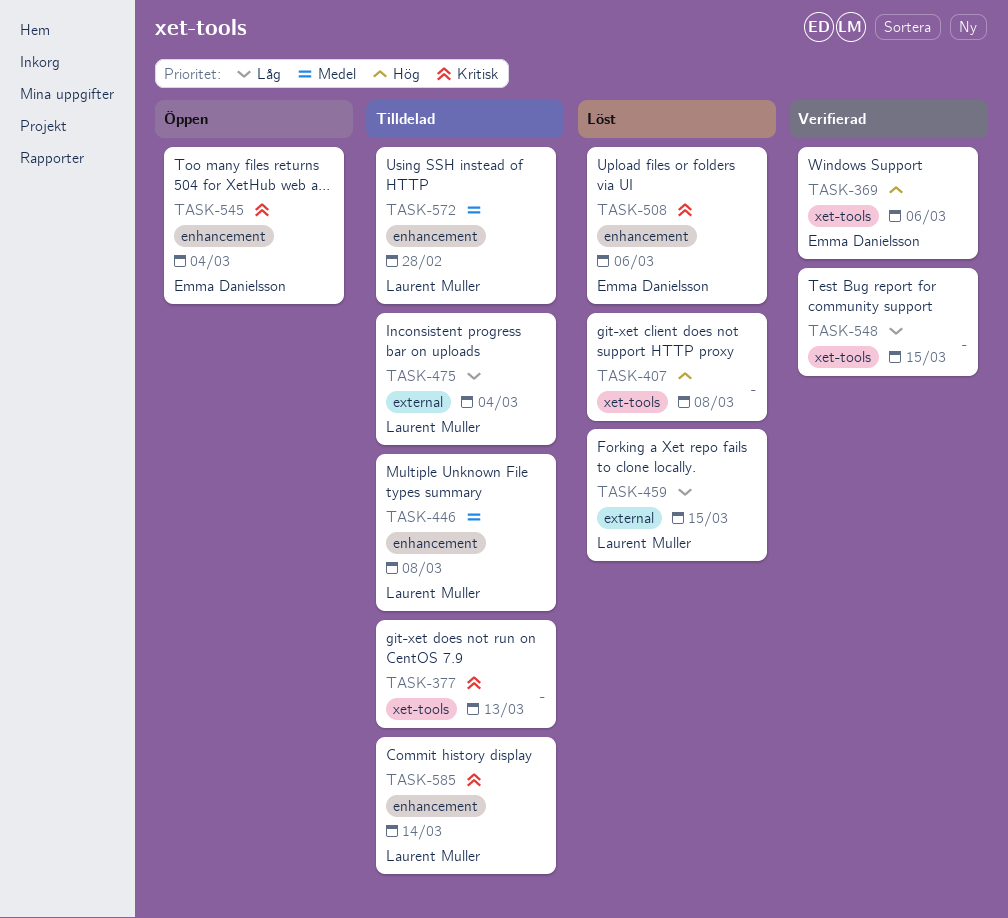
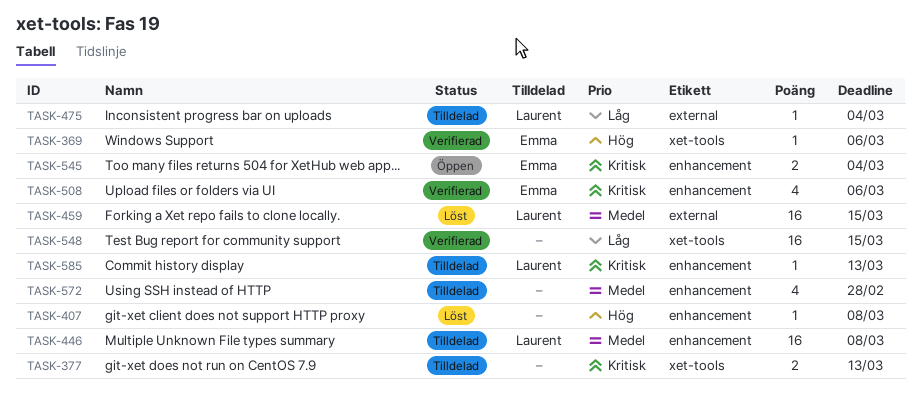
TASK-407, label: xet-tools -> enhancement
TASK-459, priority: Låg -> Medel
TASK-508, status: Löst -> Verifierad
TASK-572, owner: Laurent Muller -> none
TASK-585, due: Mar 14 -> Mar 13

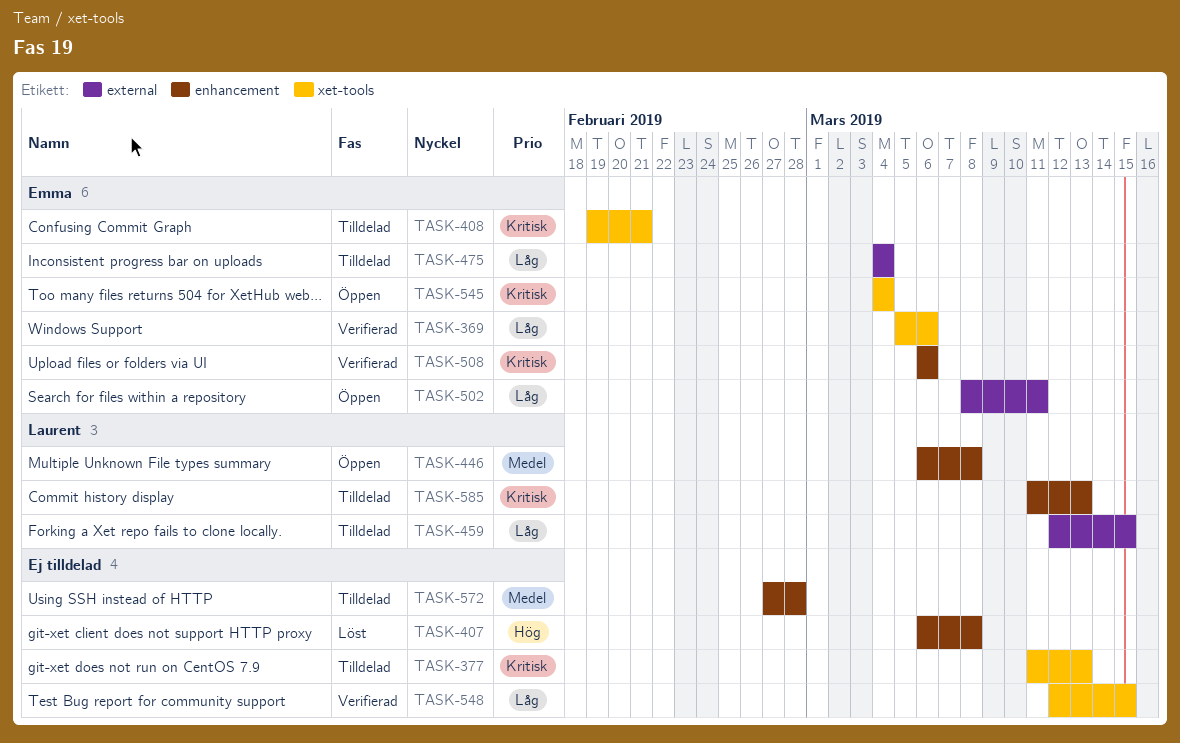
TASK-369, priority: Hög -> Låg
TASK-408: none -> present
TASK-446, status: Tilldelad -> Öppen
TASK-459, status: Löst -> Tilldelad
TASK-459, priority: Medel -> Låg
TASK-475, owner: Laurent -> Emma
TASK-502: none -> present
TASK-545, label: enhancement -> xet-tools

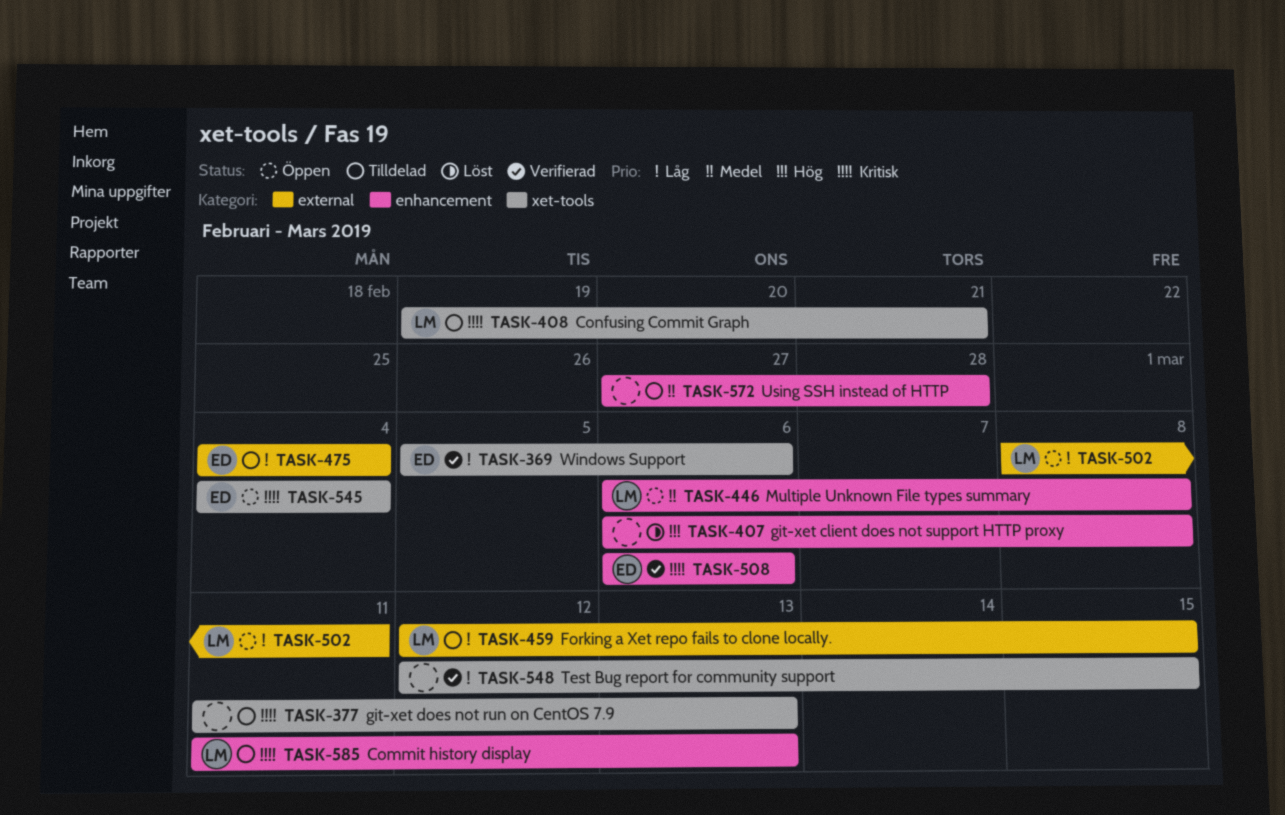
TASK-408, owner: Emma -> Laurent
TASK-502, owner: Emma -> Laurent

